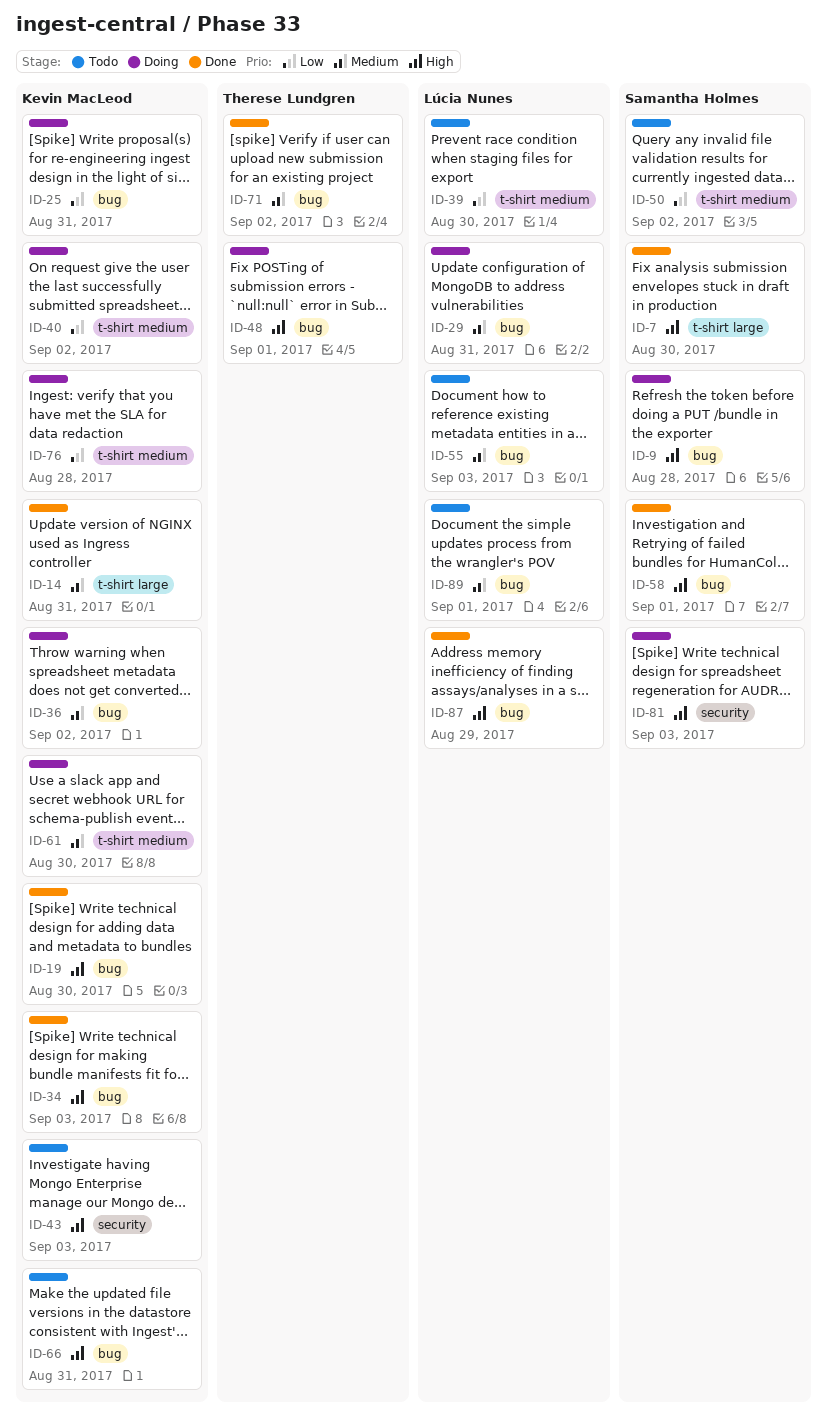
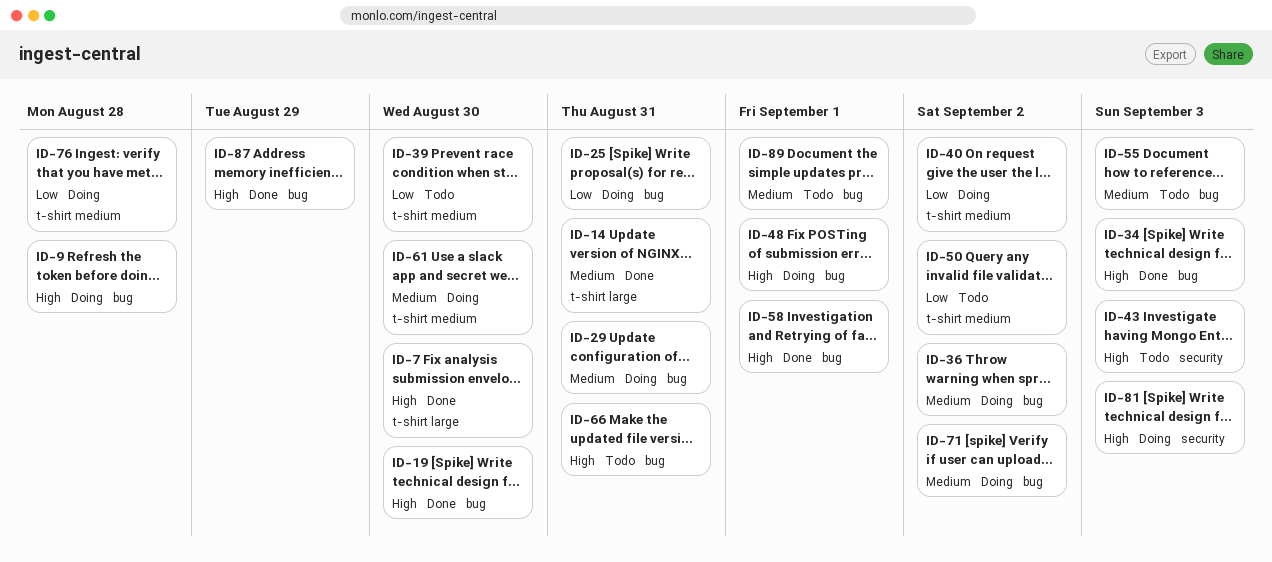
ID-71, status: Done -> Doing

